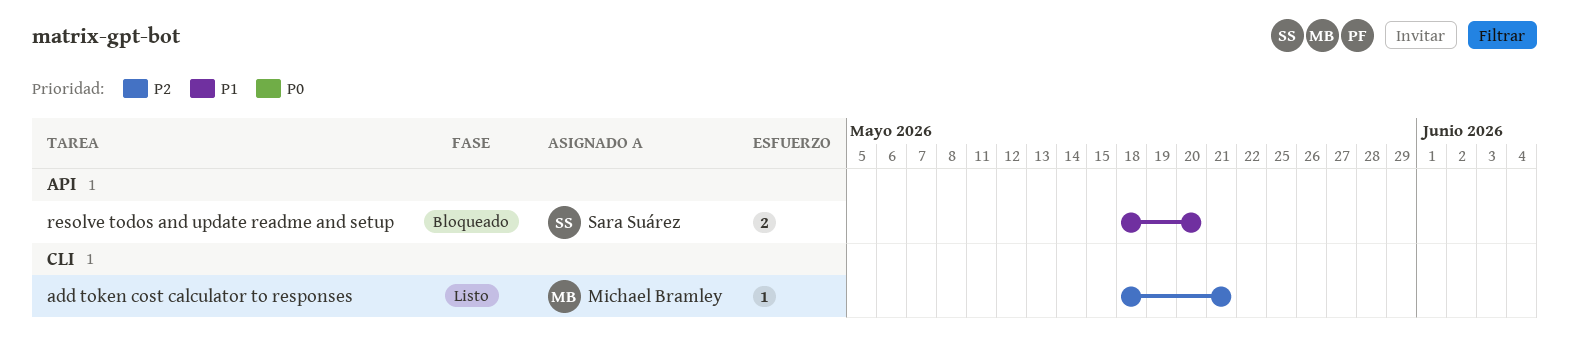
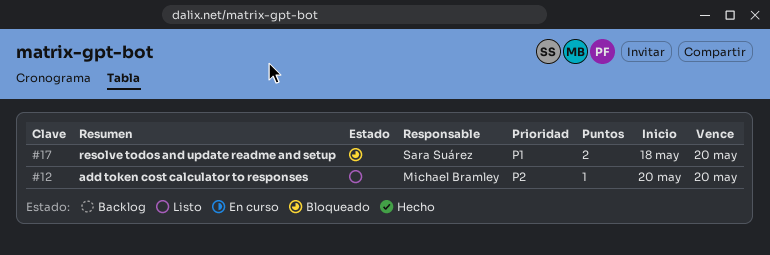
add token cost calculator to responses, start: May 18 -> May 20
add token cost calculator to responses, due: May 21 -> May 20

